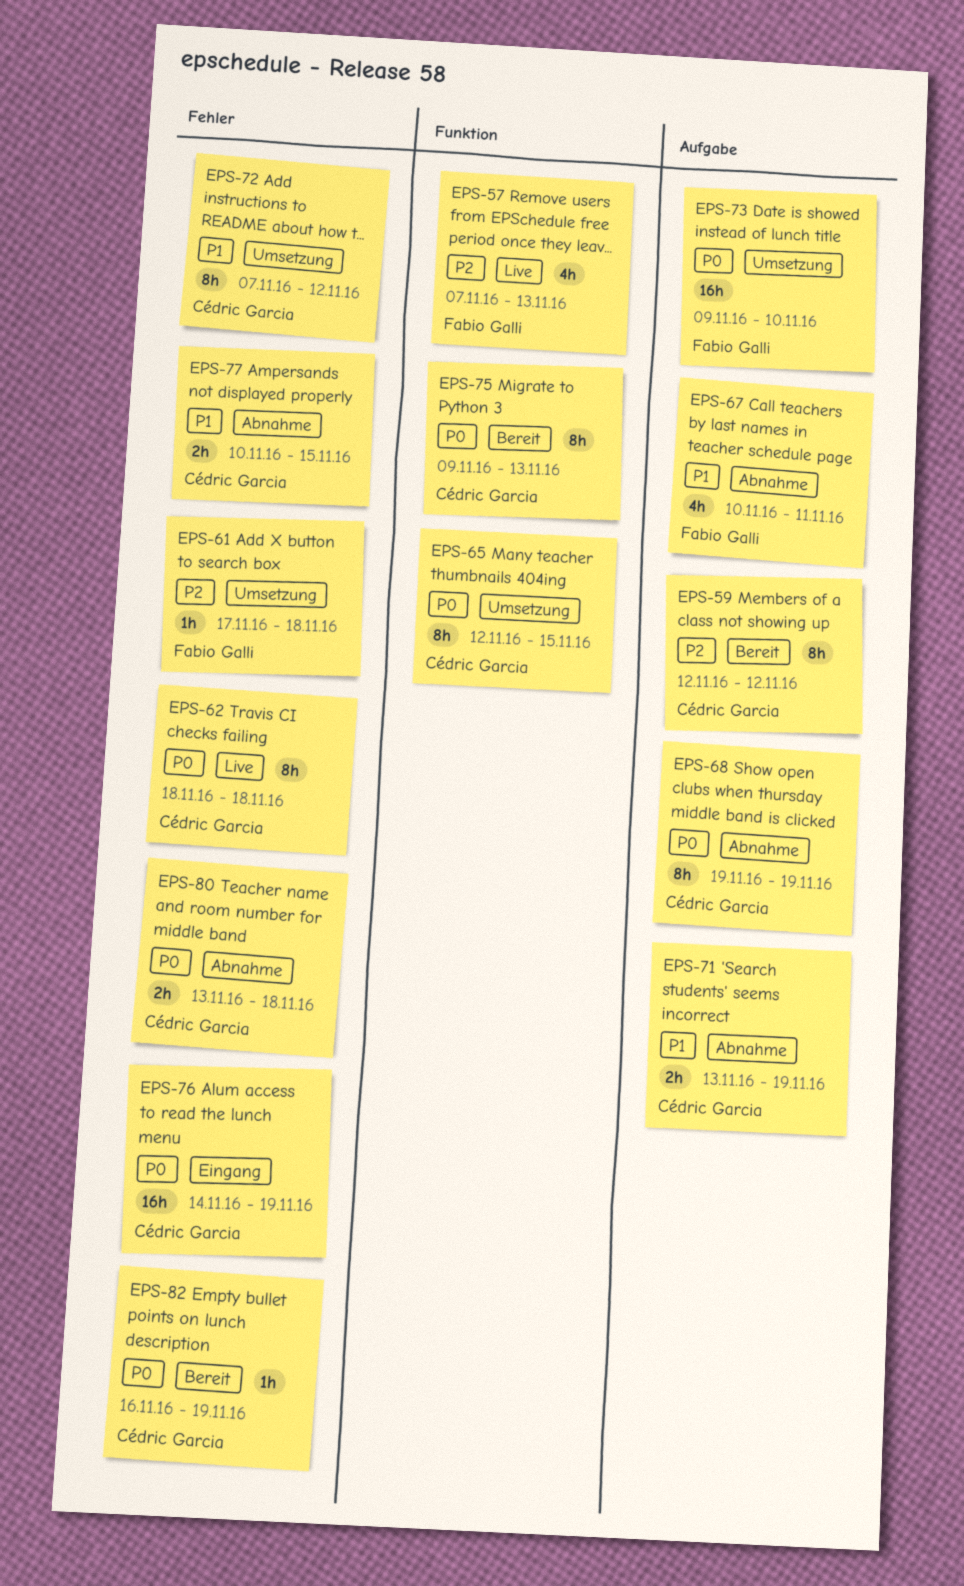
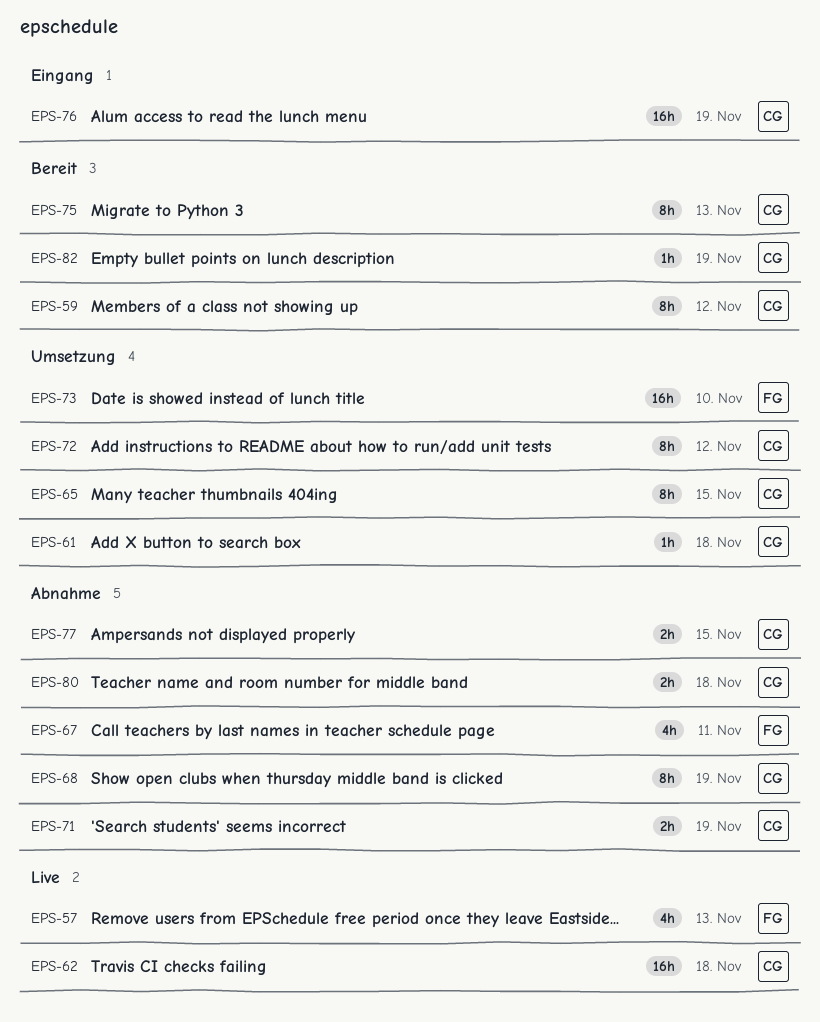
EPS-61, owner: Fabio Galli -> Cédric Garcia
EPS-62, estimate: 8h -> 16h

